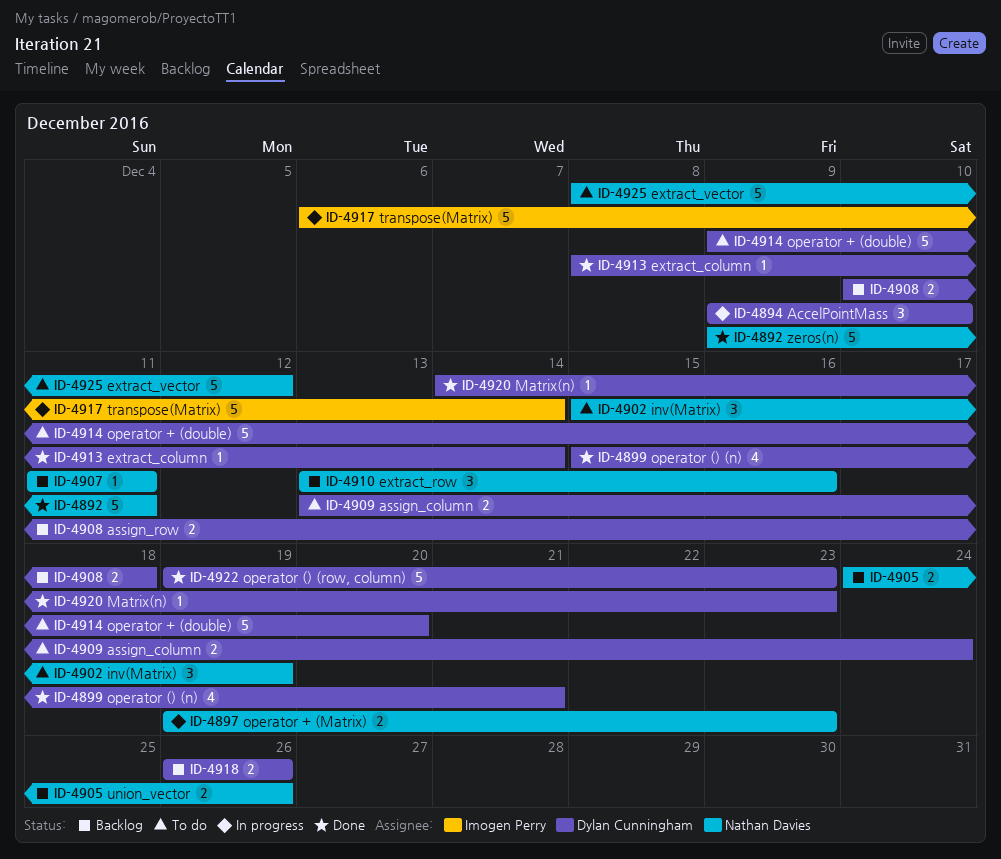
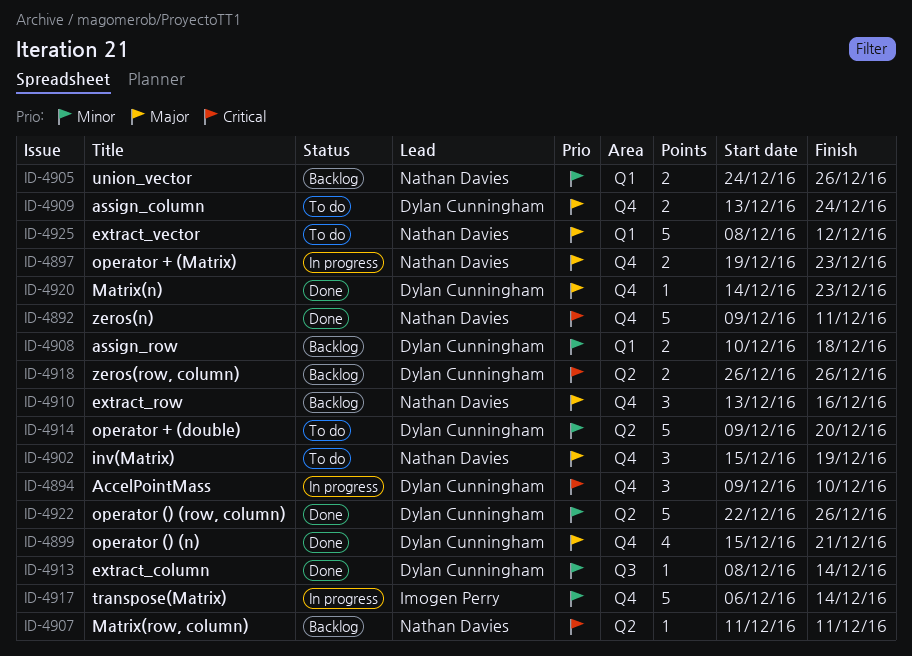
ID-4922, start: Dec 19 -> Dec 22
ID-4922, due: Dec 23 -> Dec 26

